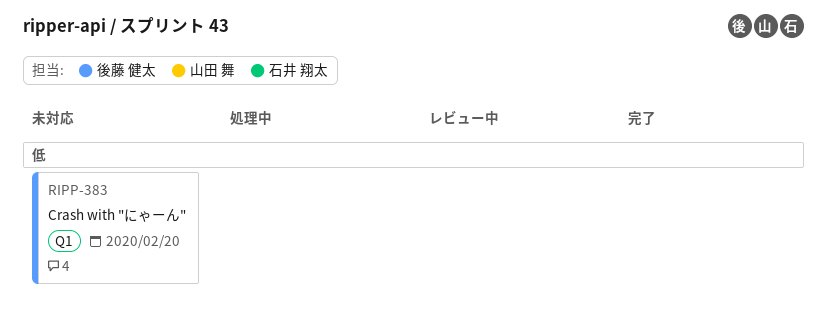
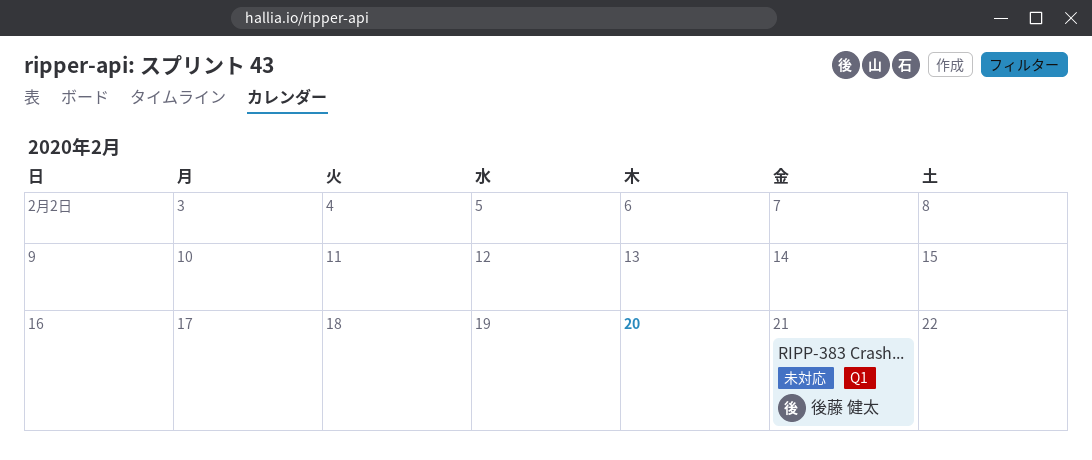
RIPP-383, due: Feb 20 -> Feb 21

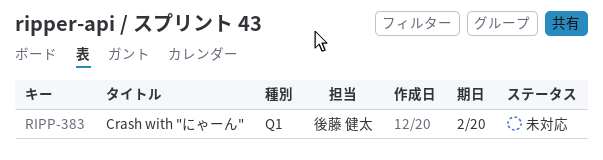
RIPP-383, due: Feb 21 -> Feb 20

